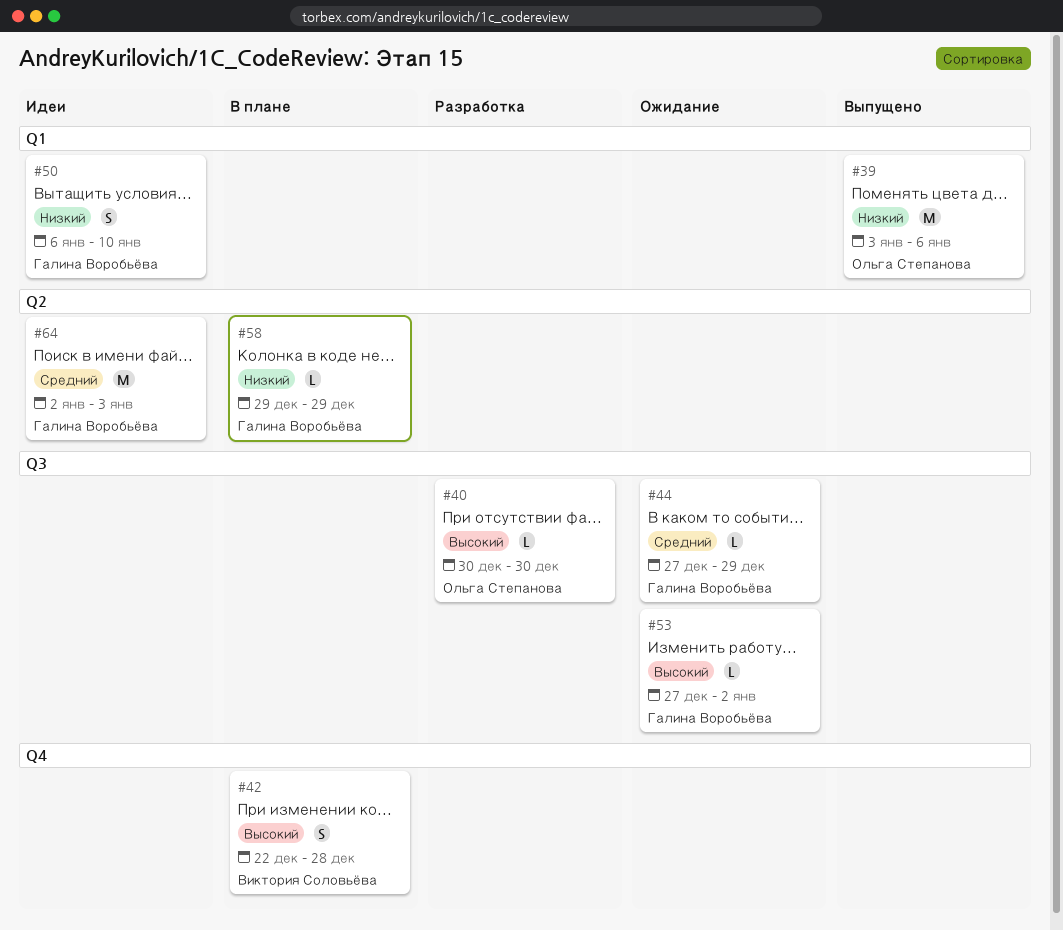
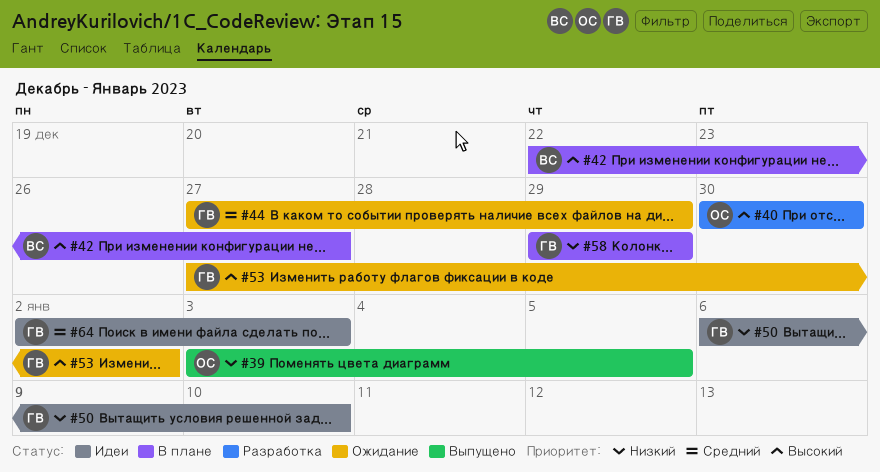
#39, due: Jan 6 -> Jan 5
#42, due: Dec 28 -> Dec 27

